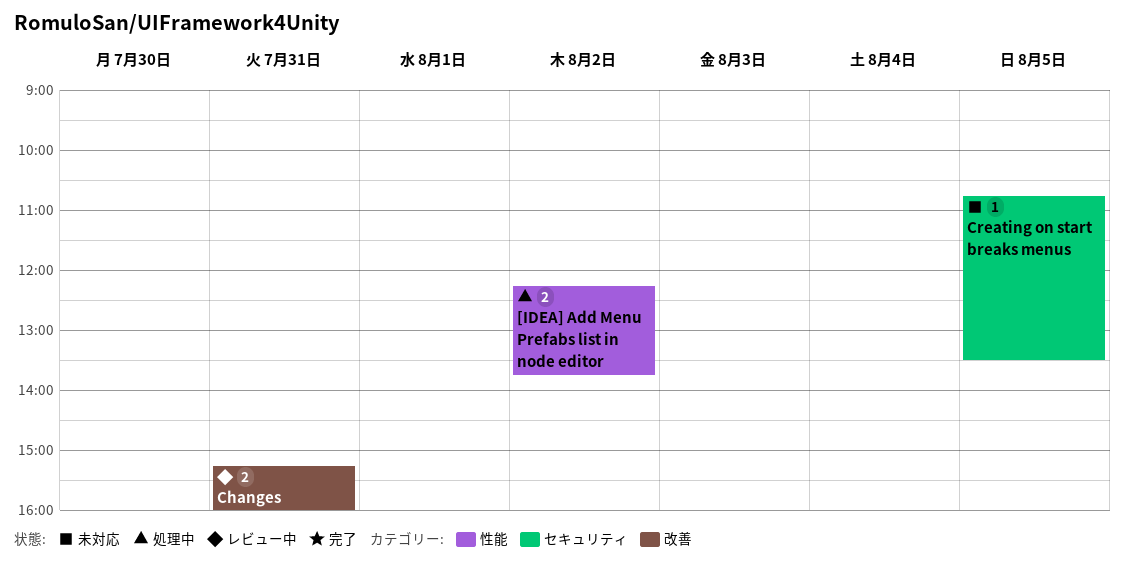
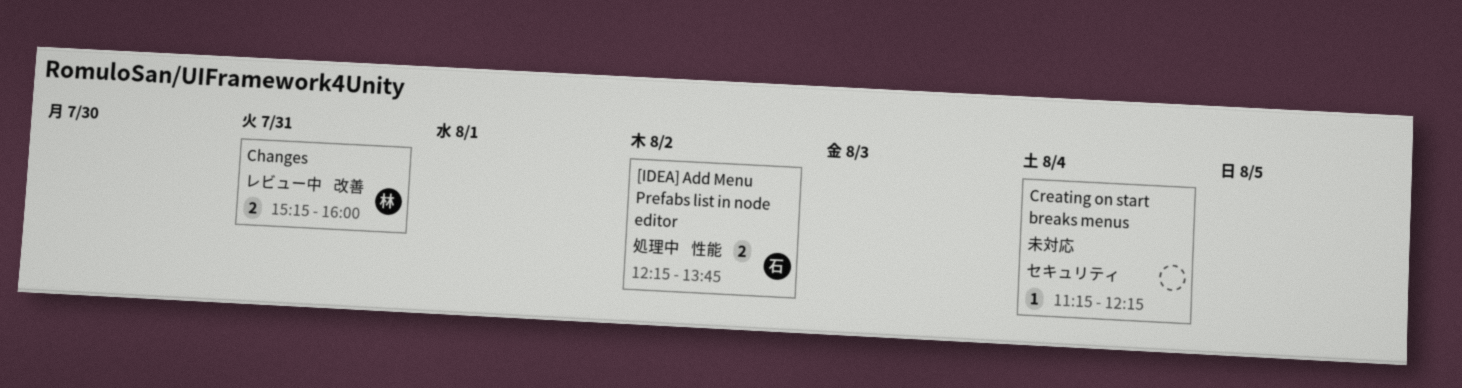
Creating on start breaks menus, day: Aug 5 -> Aug 4
Creating on start breaks menus, begins: 10:45 -> 11:15
Creating on start breaks menus, ends: 13:30 -> 12:15

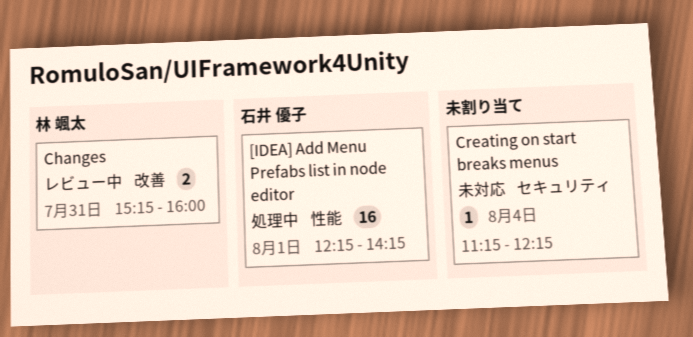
[IDEA] Add Menu Prefabs list in node editor, estimate: 2 -> 16
[IDEA] Add Menu Prefabs list in node editor, day: Aug 2 -> Aug 1
[IDEA] Add Menu Prefabs list in node editor, ends: 13:45 -> 14:15

